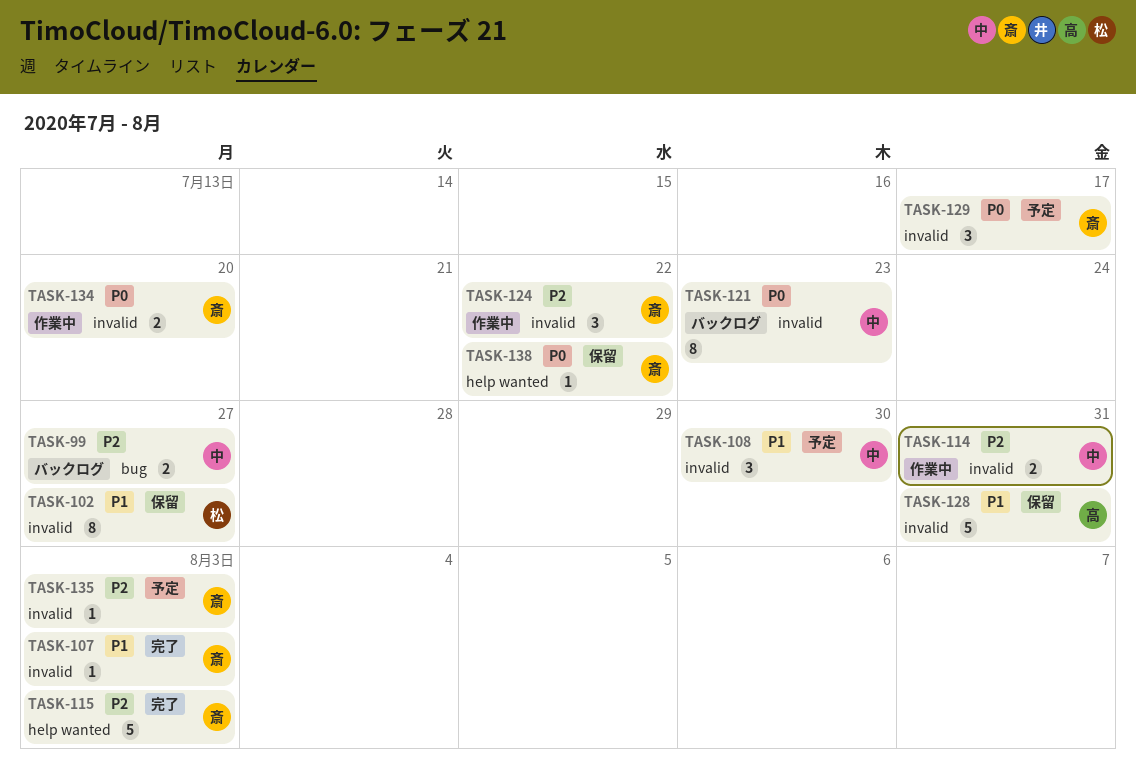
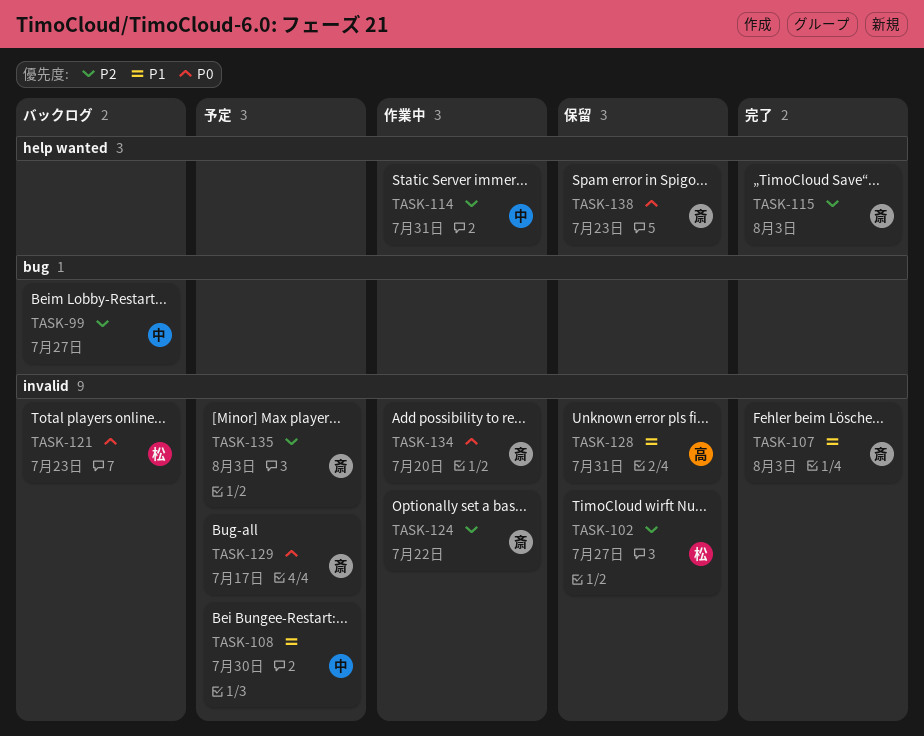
TASK-102, priority: P1 -> P2
TASK-114, label: invalid -> help wanted
TASK-121, owner: 中 -> 松
TASK-138, due: Jul 22 -> Jul 23

